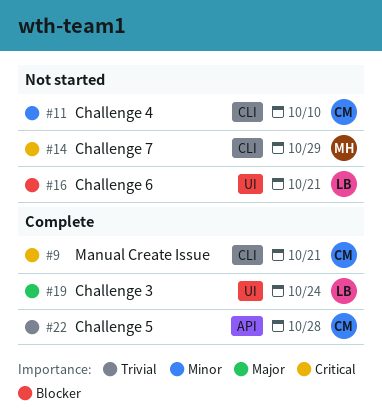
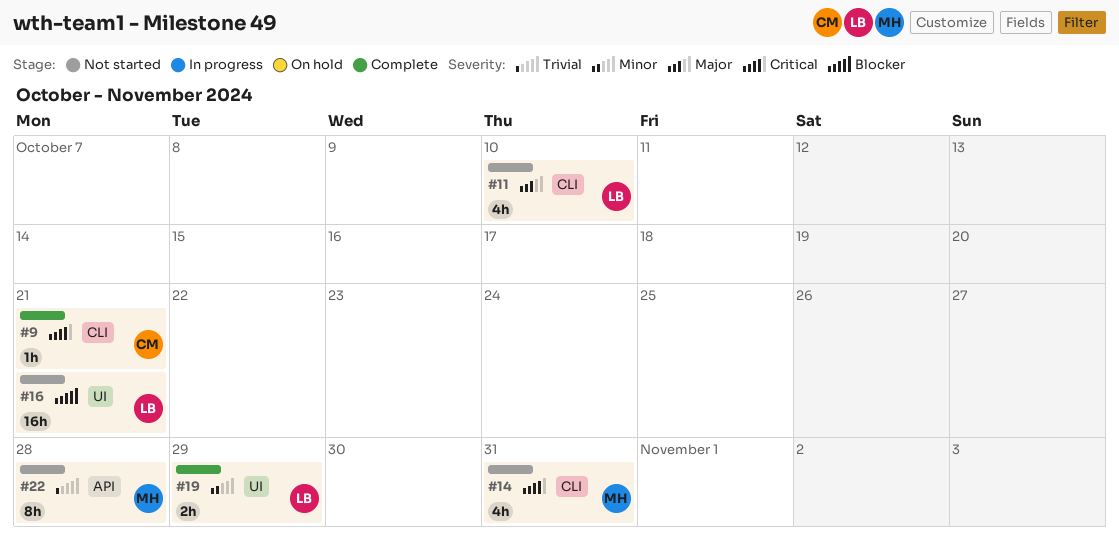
#11, owner: CM -> LB
#11, priority: Minor -> Major
#14, due: Oct 29 -> Oct 31
#19, priority: Major -> Minor
#19, due: Oct 24 -> Oct 29
#22, status: Complete -> Not started
#22, owner: CM -> MH

